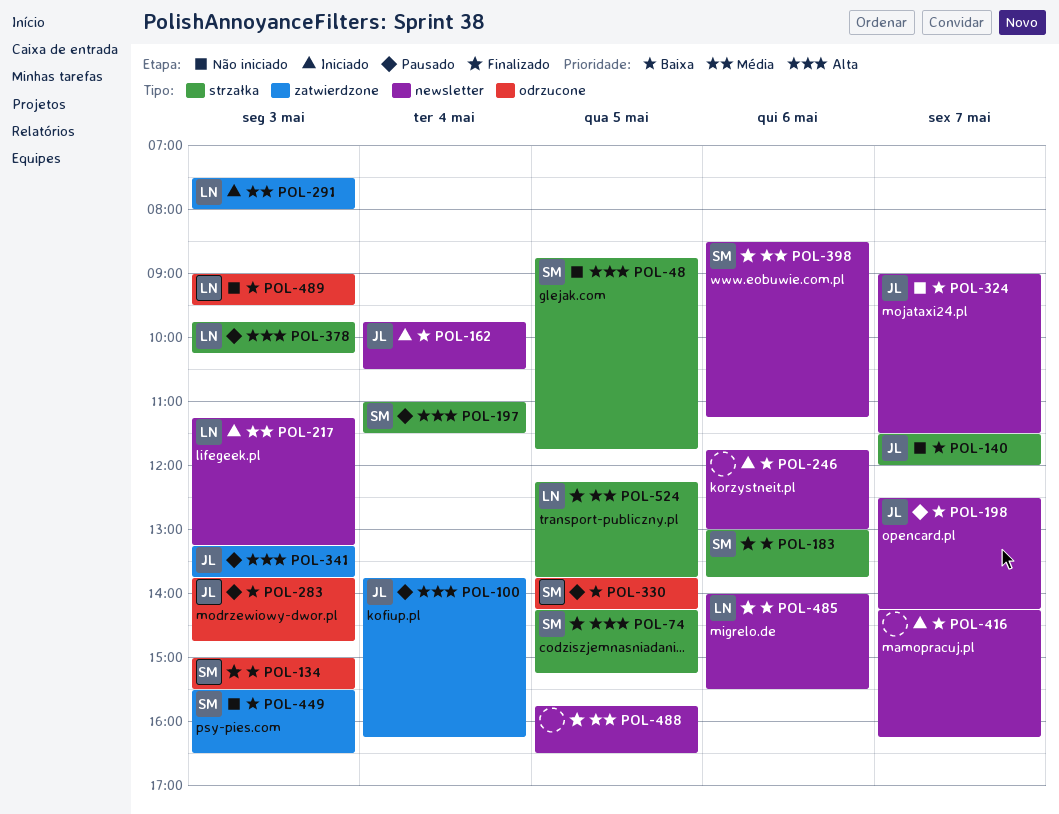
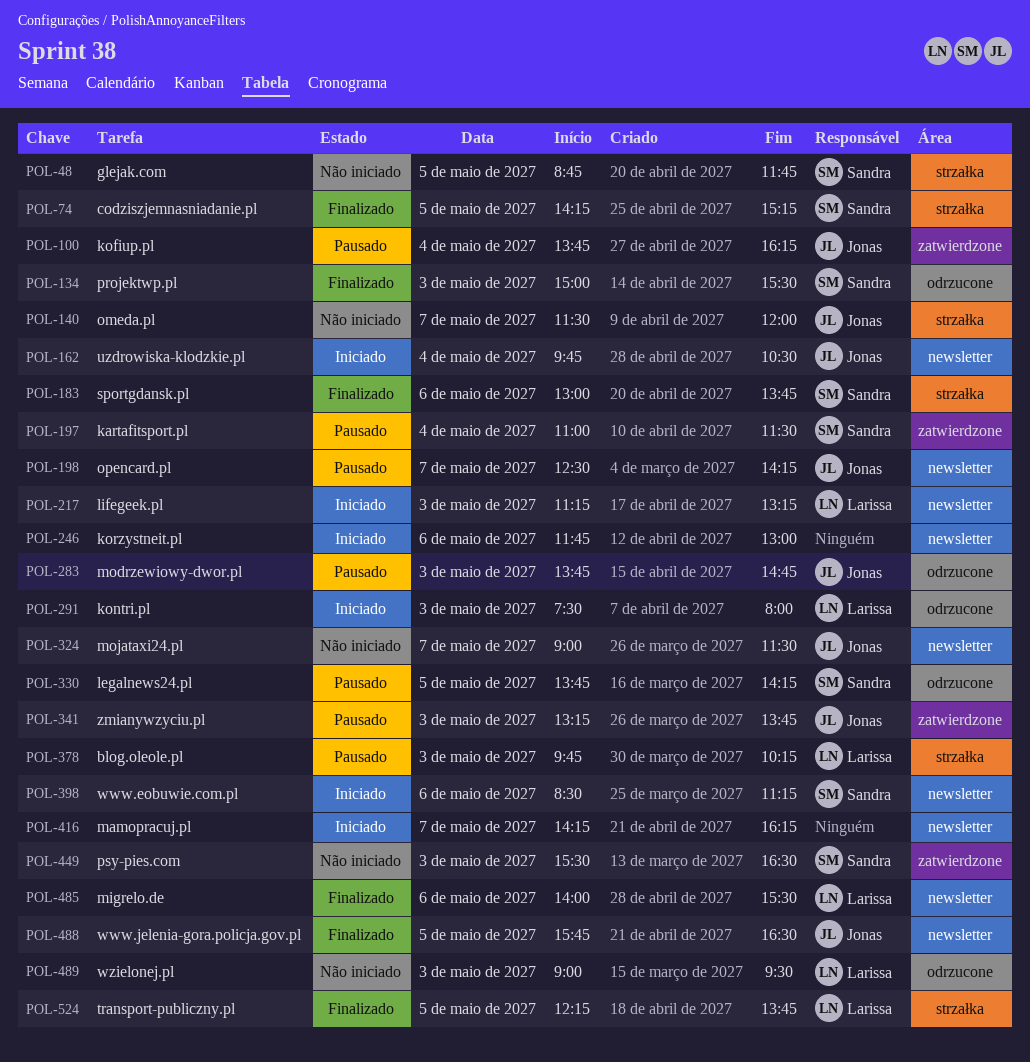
POL-197, label: strzałka -> zatwierdzone
POL-291, label: zatwierdzone -> odrzucone
POL-398, status: Finalizado -> Iniciado
POL-488, owner: none -> Jonas

